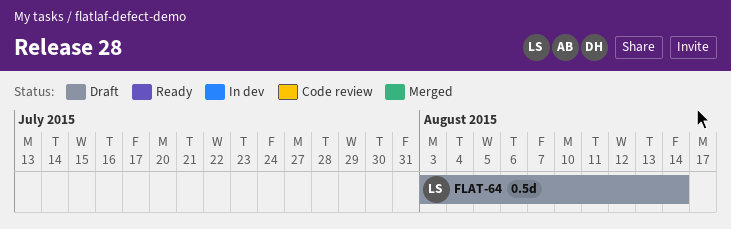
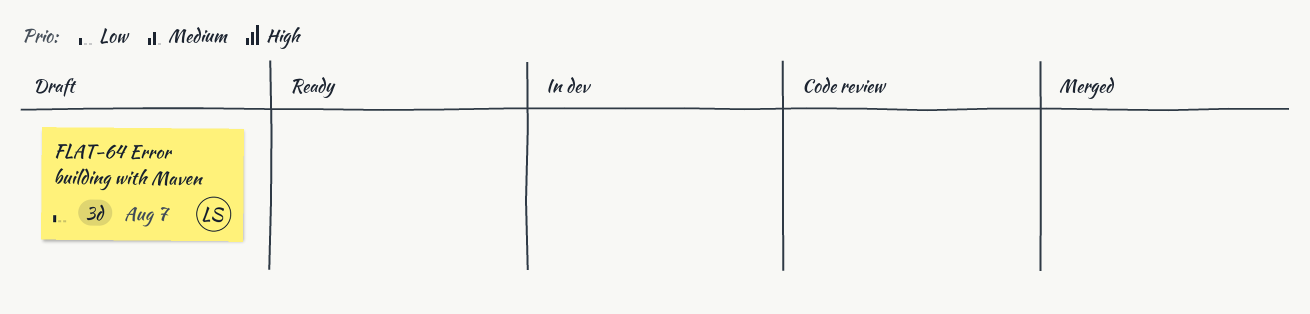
FLAT-64, estimate: 0.5d -> 3d
FLAT-64, due: Aug 14 -> Aug 7

